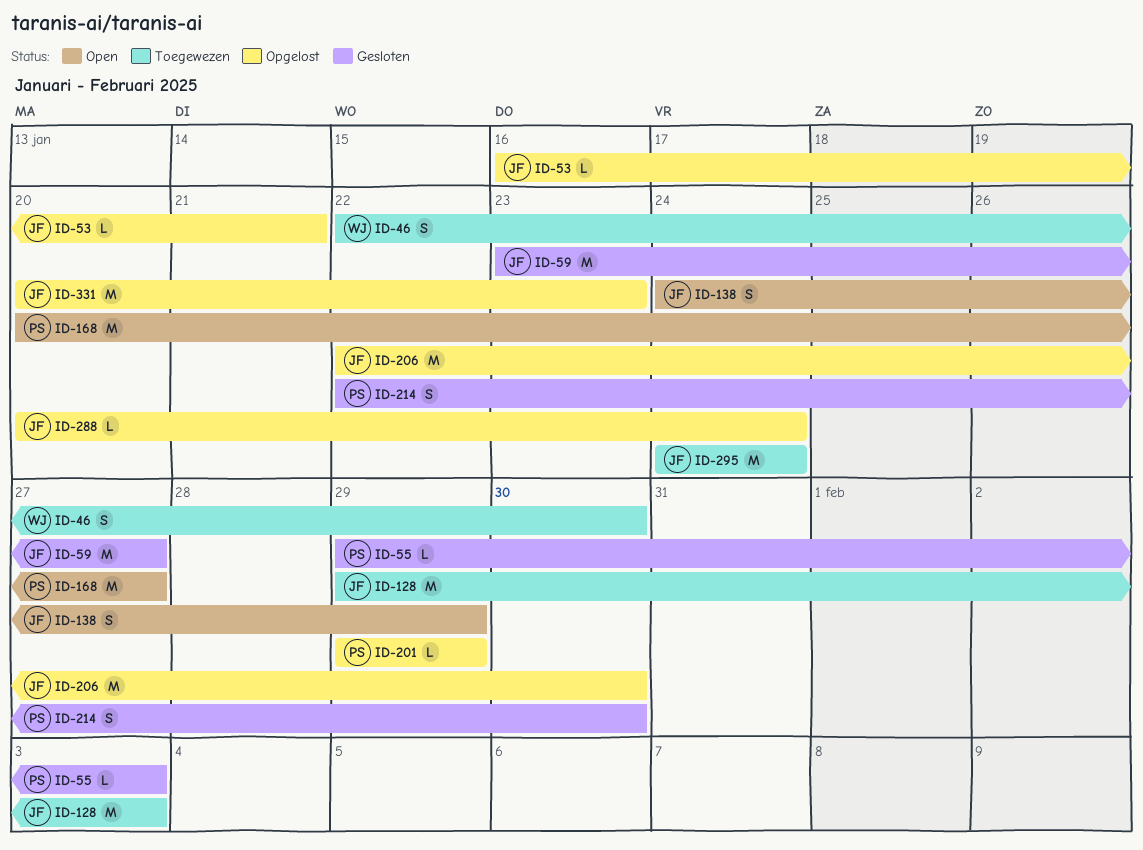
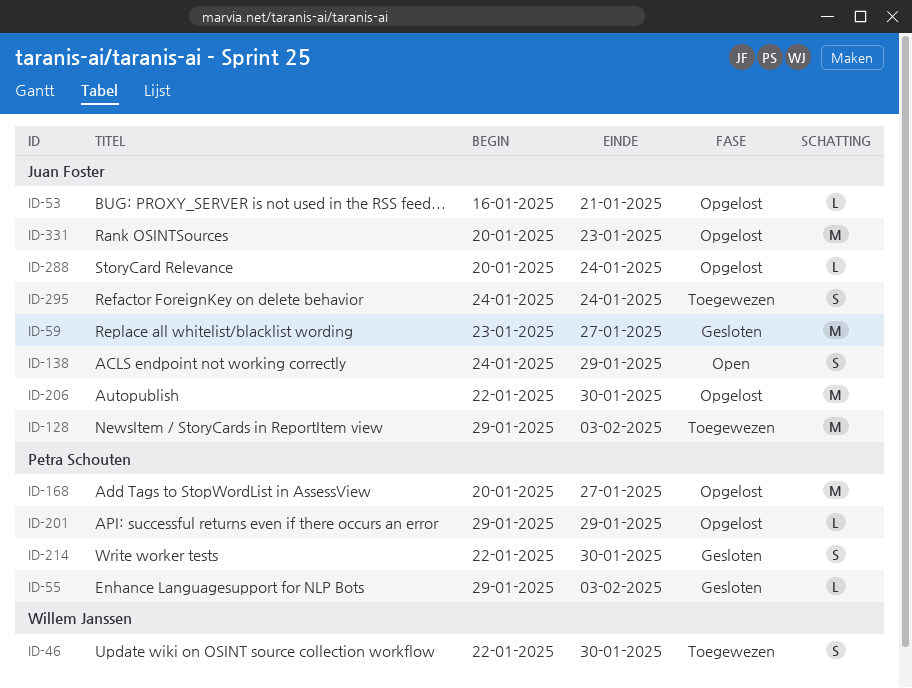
ID-168, status: Open -> Opgelost
ID-295, estimate: M -> S

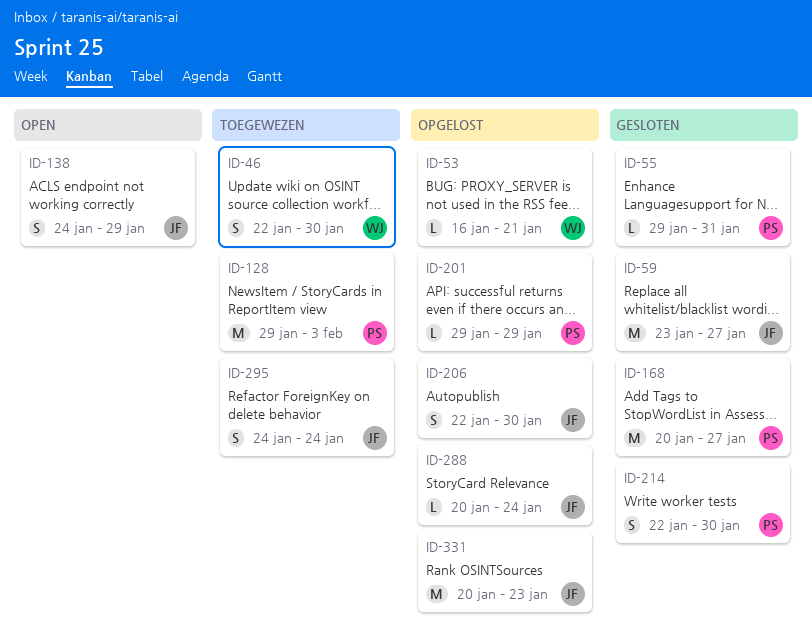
ID-53, owner: Juan Foster -> Willem Janssen
ID-55, due: Feb 3 -> Jan 31
ID-128, owner: Juan Foster -> Petra Schouten
ID-168, status: Opgelost -> Gesloten
ID-206, estimate: M -> S

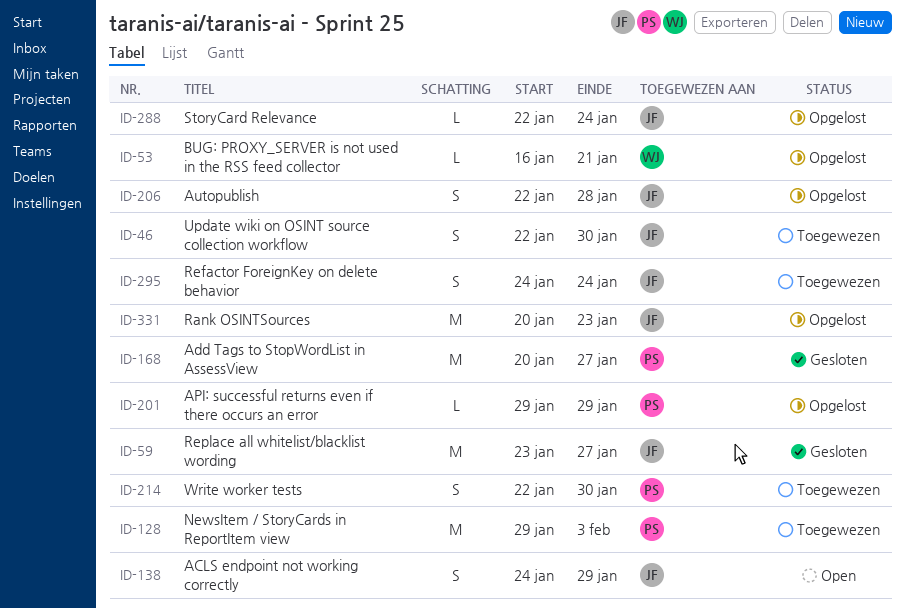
ID-46, owner: WJ -> JF
ID-55: present -> none
ID-206, due: Jan 30 -> Jan 28
ID-214, status: Gesloten -> Toegewezen
ID-288, start: Jan 20 -> Jan 22

